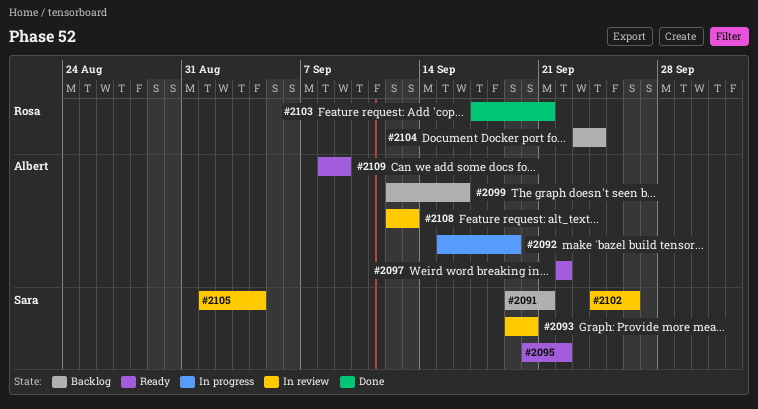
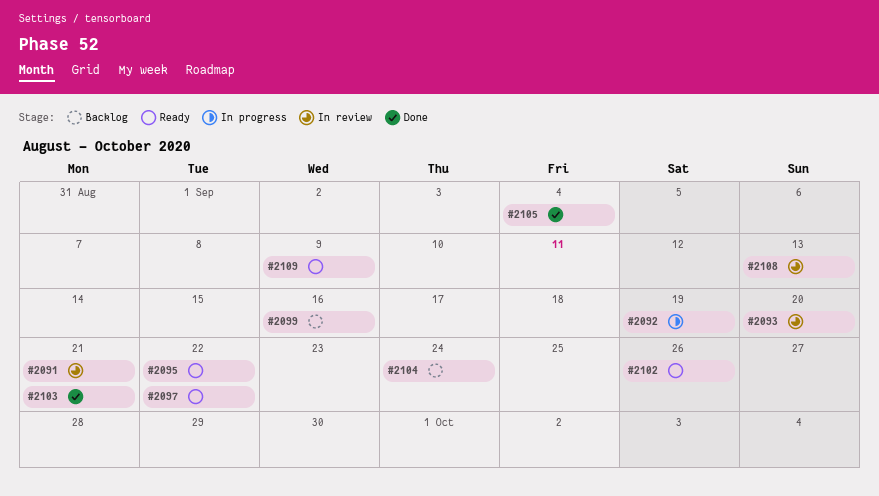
#2091, status: Backlog -> In review
#2102, status: In review -> Ready
#2105, status: In review -> Done

